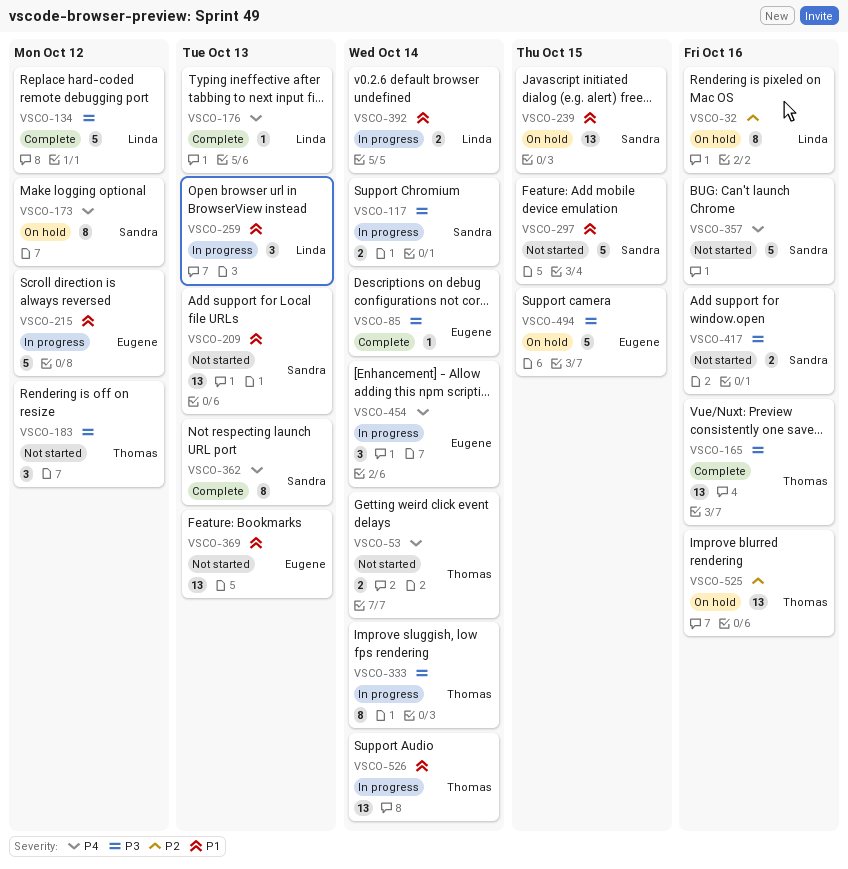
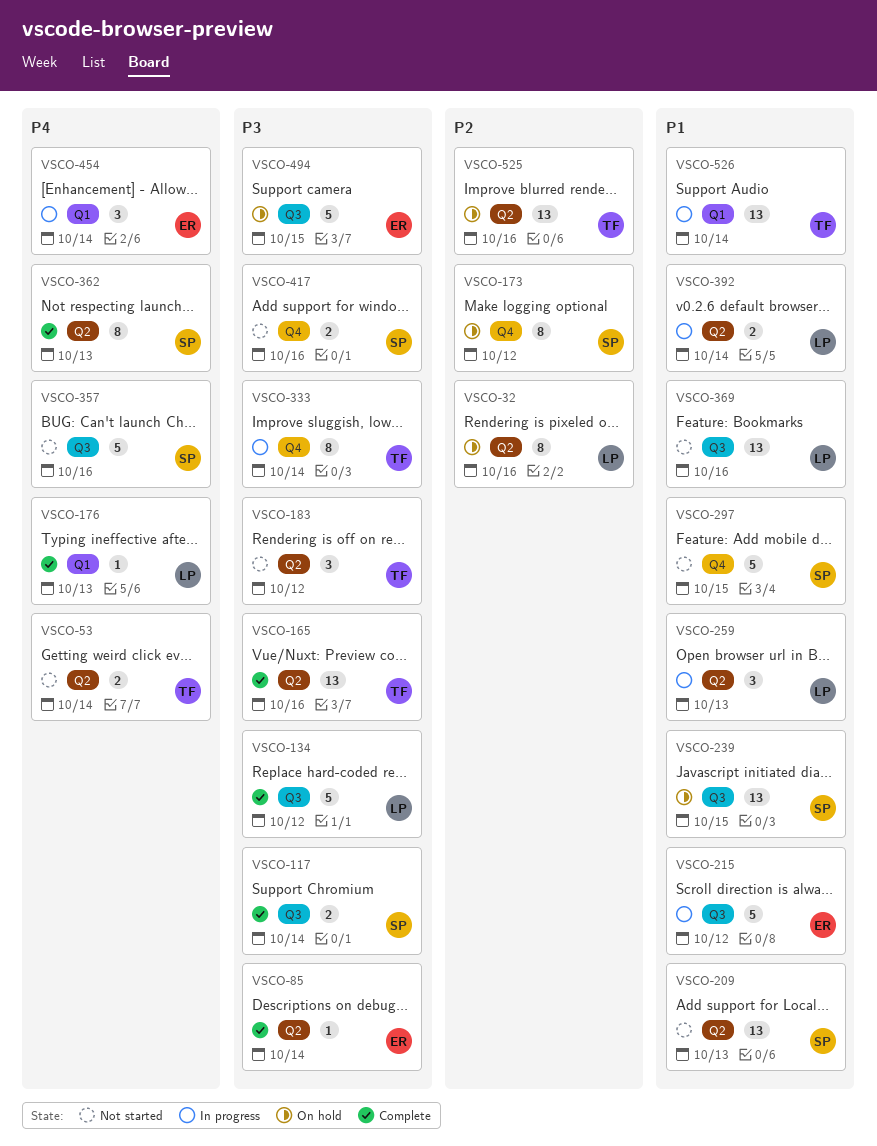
VSCO-117, status: In progress -> Complete
VSCO-173, priority: P4 -> P2
VSCO-369, owner: Eugene -> Linda
VSCO-369, due: Oct 13 -> Oct 16

